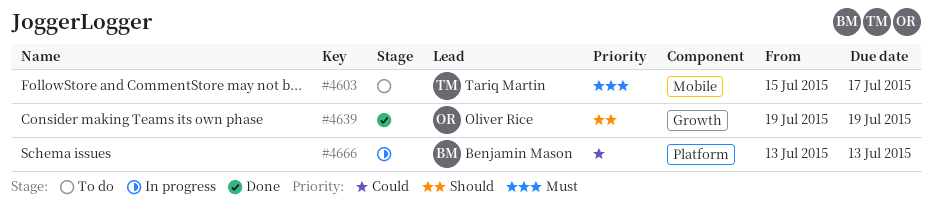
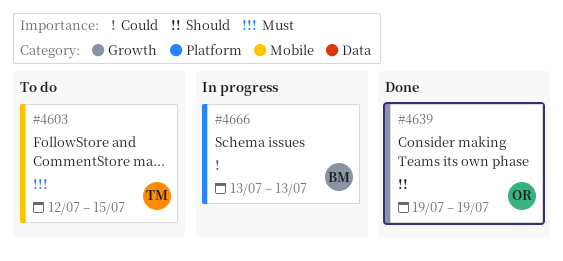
#4603, start: Jul 15 -> Jul 12
#4603, due: Jul 17 -> Jul 15

